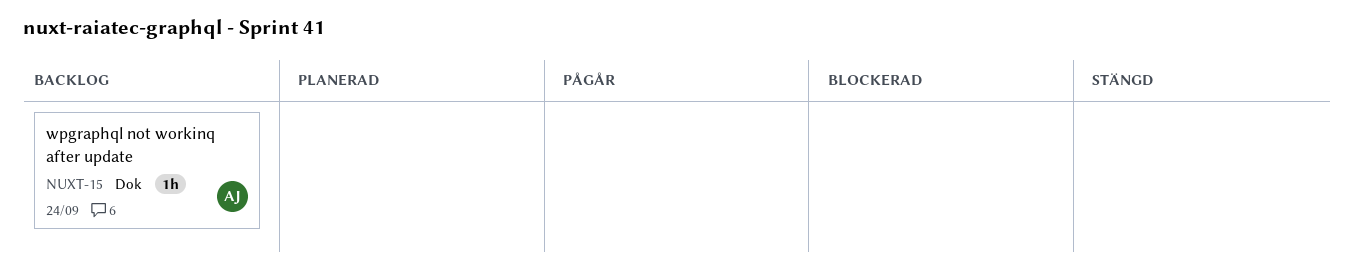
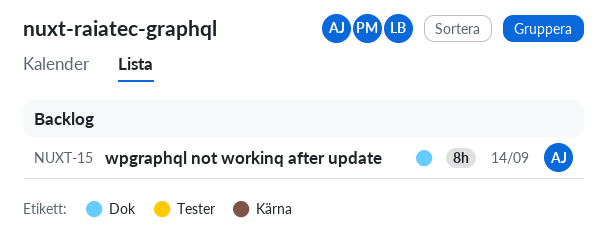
NUXT-15, estimate: 1h -> 8h
NUXT-15, due: Sep 24 -> Sep 14

